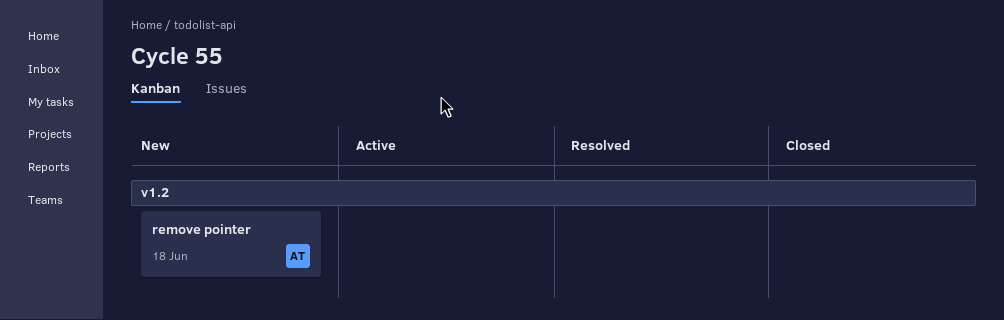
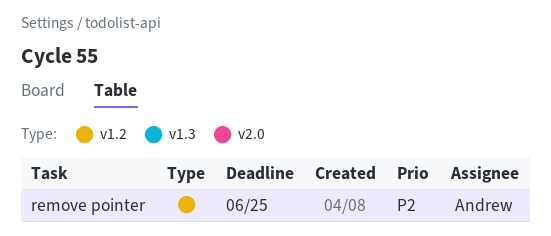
remove pointer, due: Jun 18 -> Jun 25

